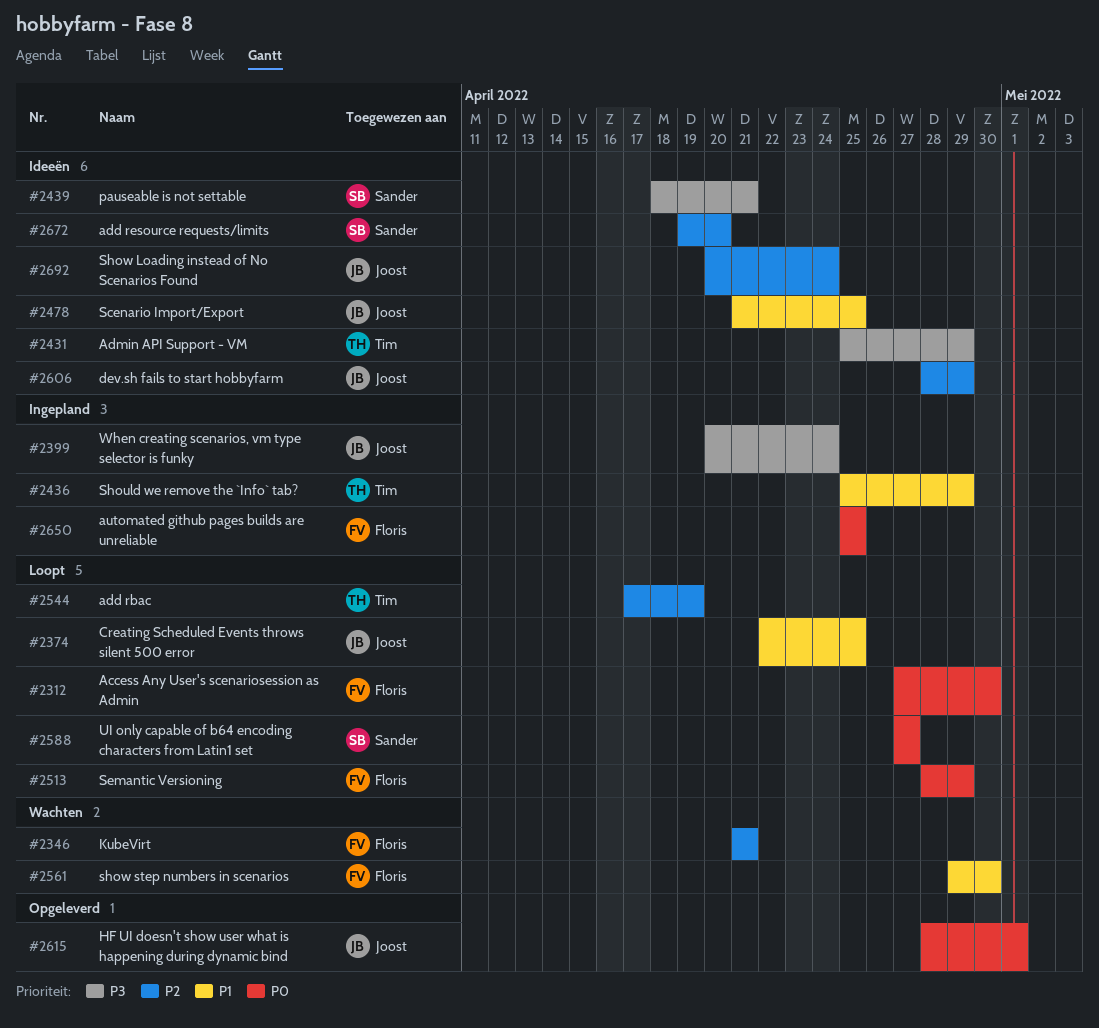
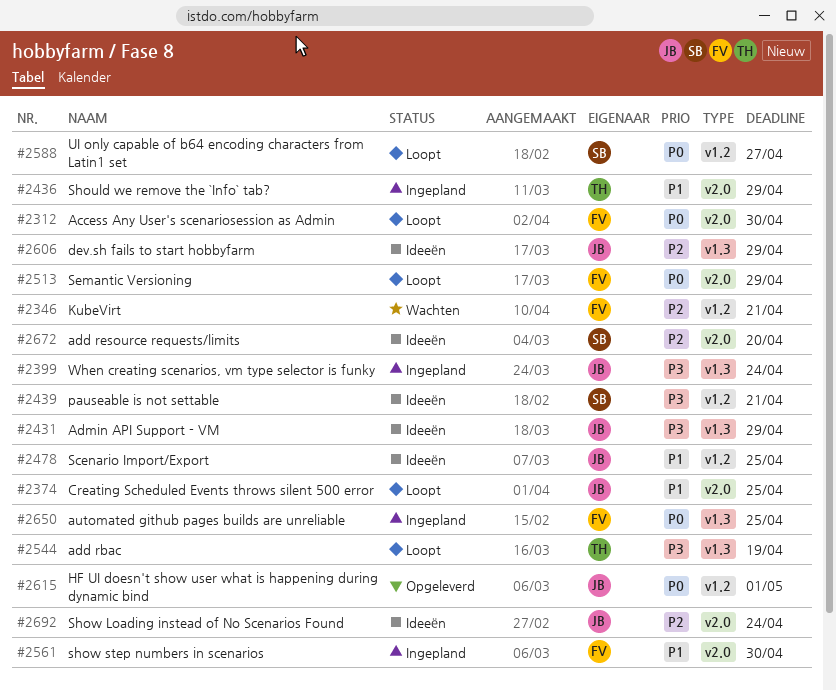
#2431, owner: Tim -> Joost
#2544, priority: P2 -> P3
#2561, status: Wachten -> Ingepland

